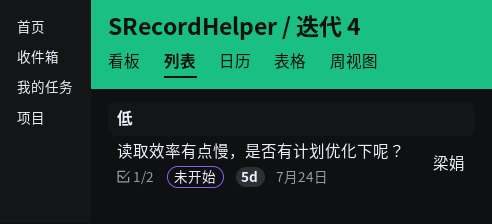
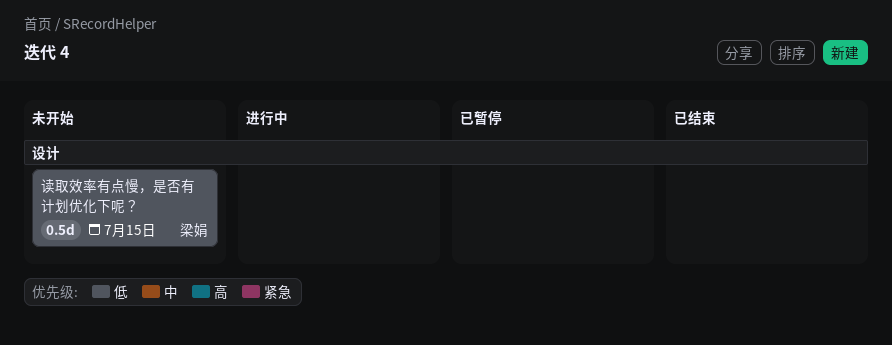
读取效率有点慢，是否有计划优化下呢？, estimate: 5d -> 0.5d
读取效率有点慢，是否有计划优化下呢？, due: Jul 24 -> Jul 15

